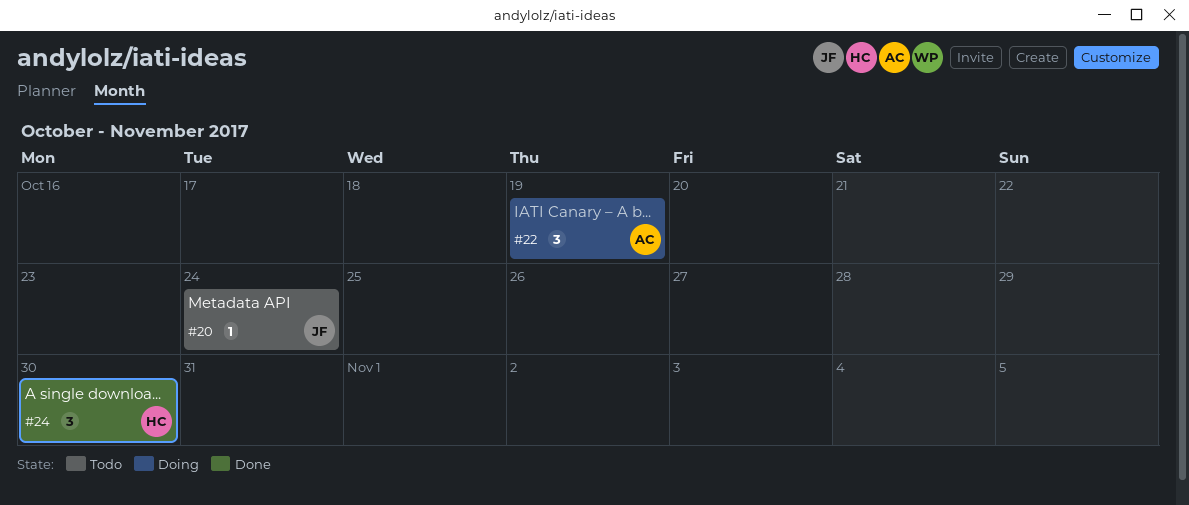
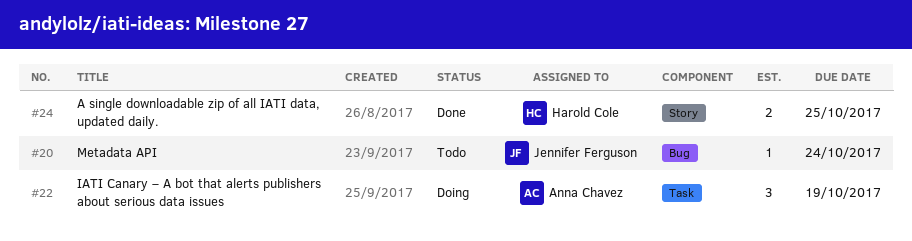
#24, estimate: 3 -> 2
#24, due: Oct 30 -> Oct 25

